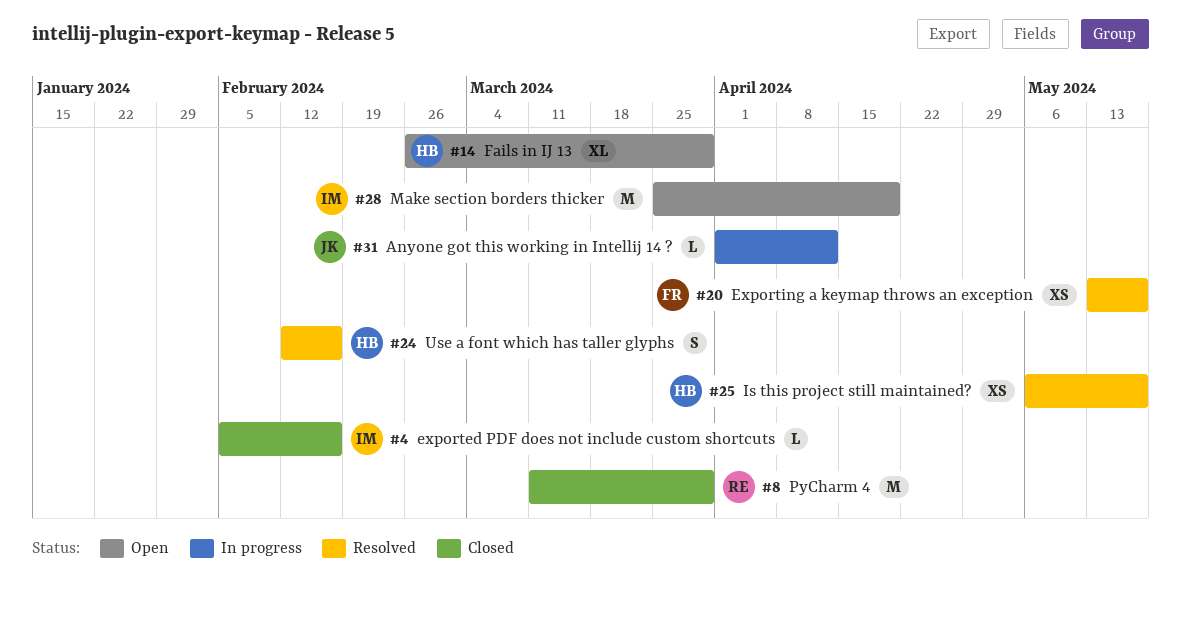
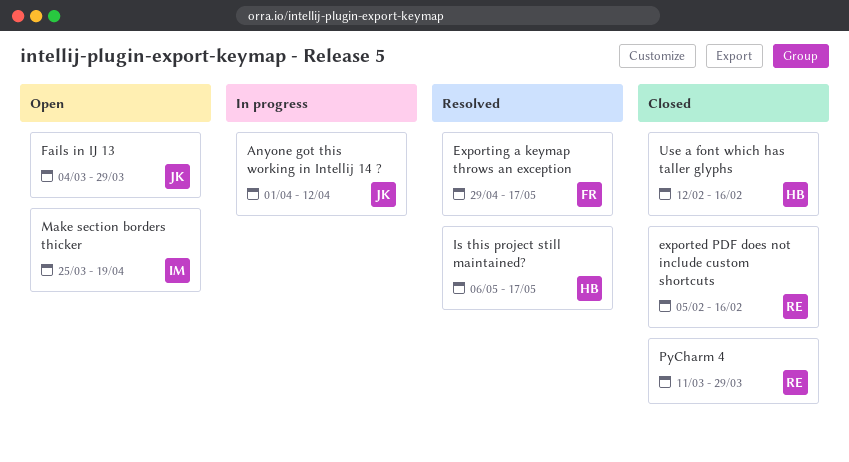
exported PDF does not include custom shortcuts, owner: IM -> RE
Exporting a keymap throws an exception, start: May 13 -> Apr 29
Fails in IJ 13, owner: HB -> JK
Fails in IJ 13, start: Feb 26 -> Mar 4
Use a font which has taller glyphs, status: Resolved -> Closed

